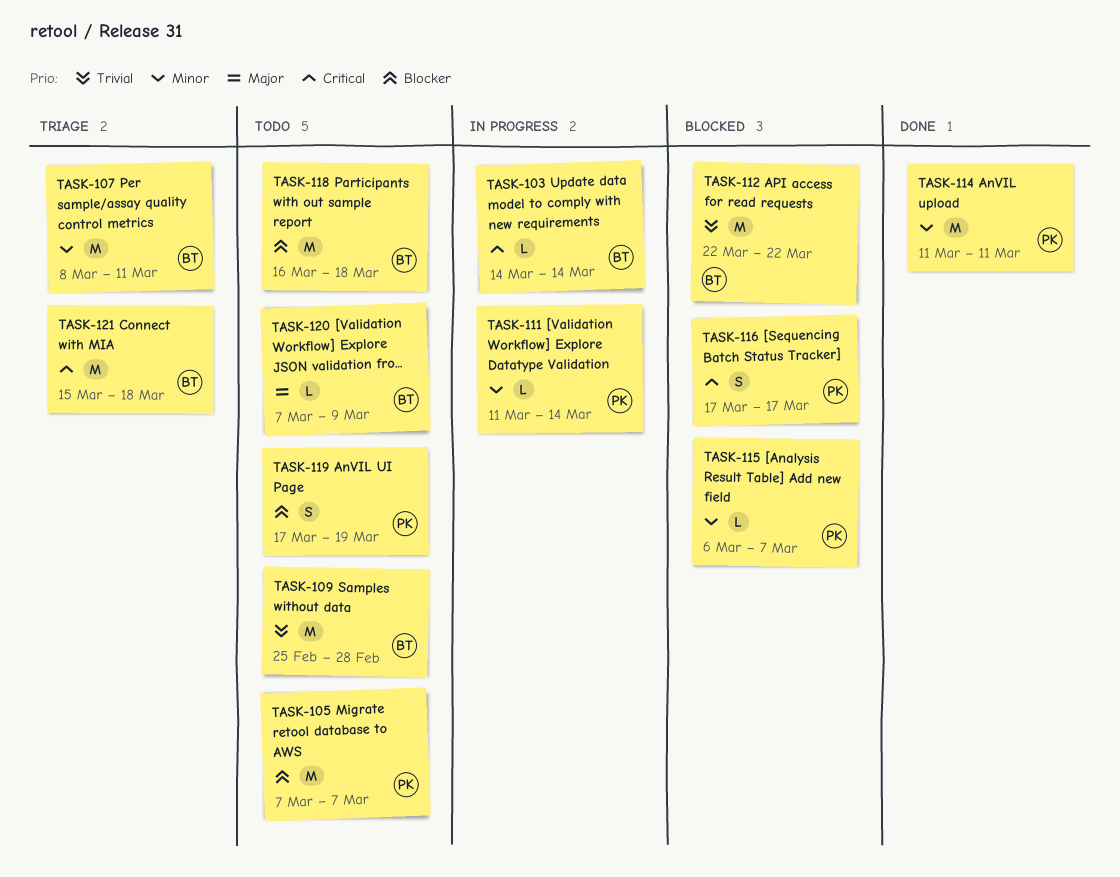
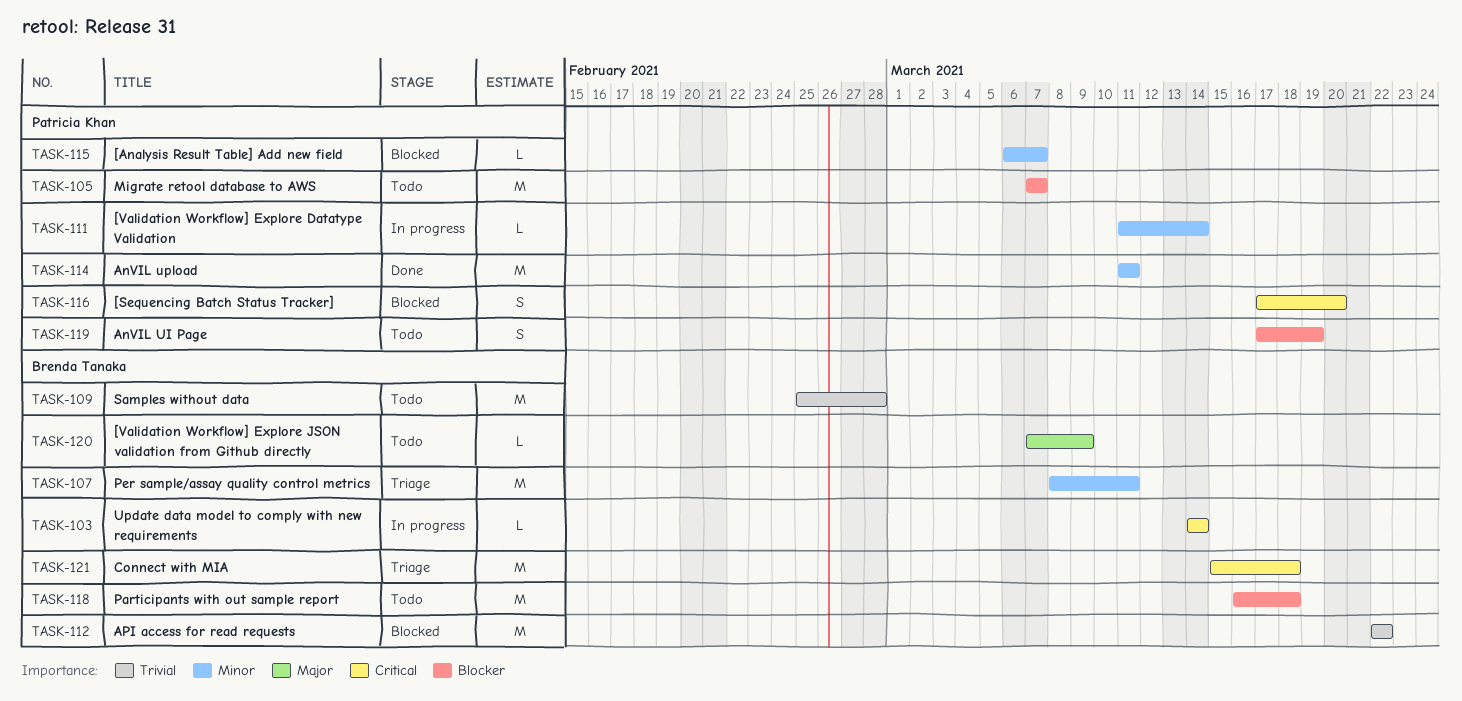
TASK-116, due: Mar 17 -> Mar 20

